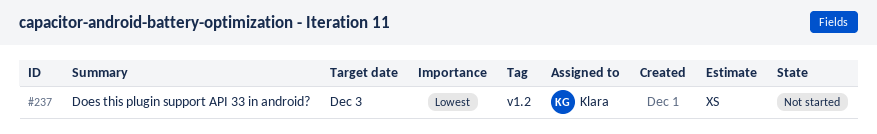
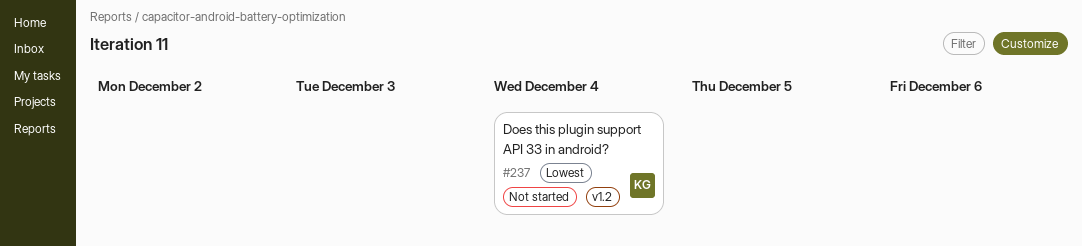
#237, due: Dec 3 -> Dec 4

